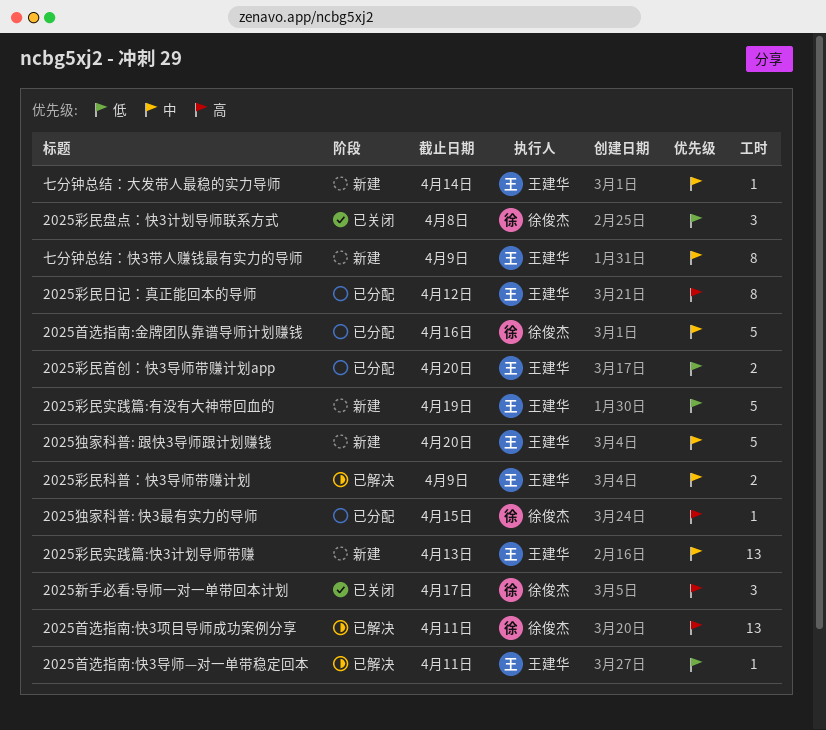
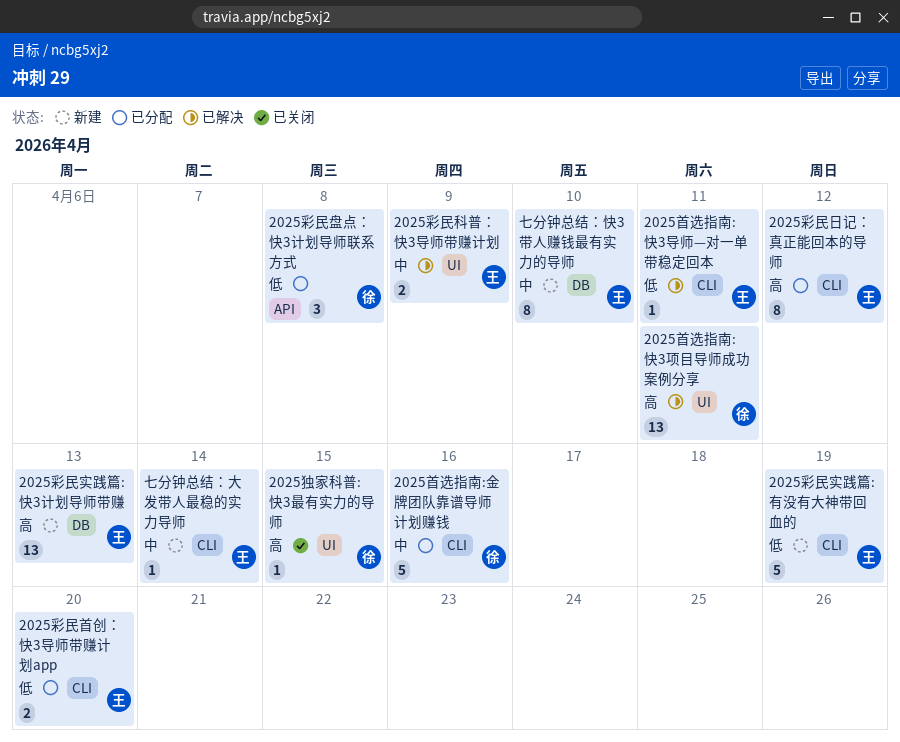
2025彩民实践篇:快3计划导师带赚, priority: 中 -> 高
2025彩民盘点：快3计划导师联系方式, status: 已关闭 -> 已分配
2025新手必看:导师一对一单带回本计划: present -> none
2025独家科普: 快3最有实力的导师, status: 已分配 -> 已关闭
2025独家科普: 跟快3导师跟计划赚钱: present -> none
七分钟总结：快3带人赚钱最有实力的导师, due: Apr 9 -> Apr 10

